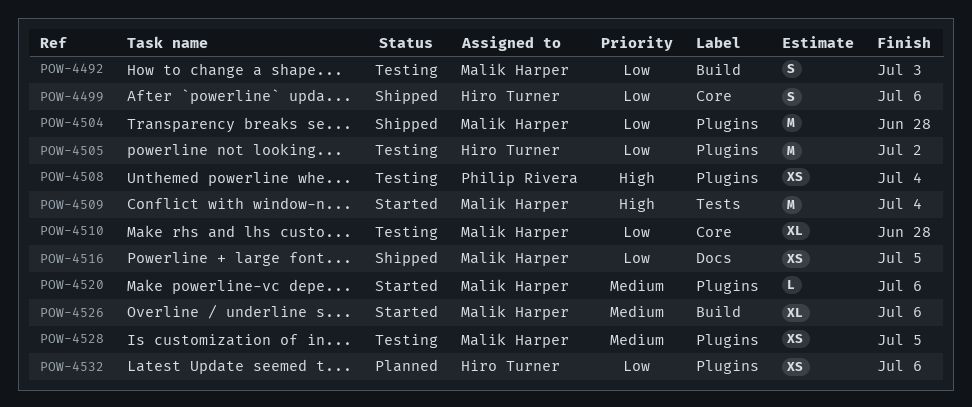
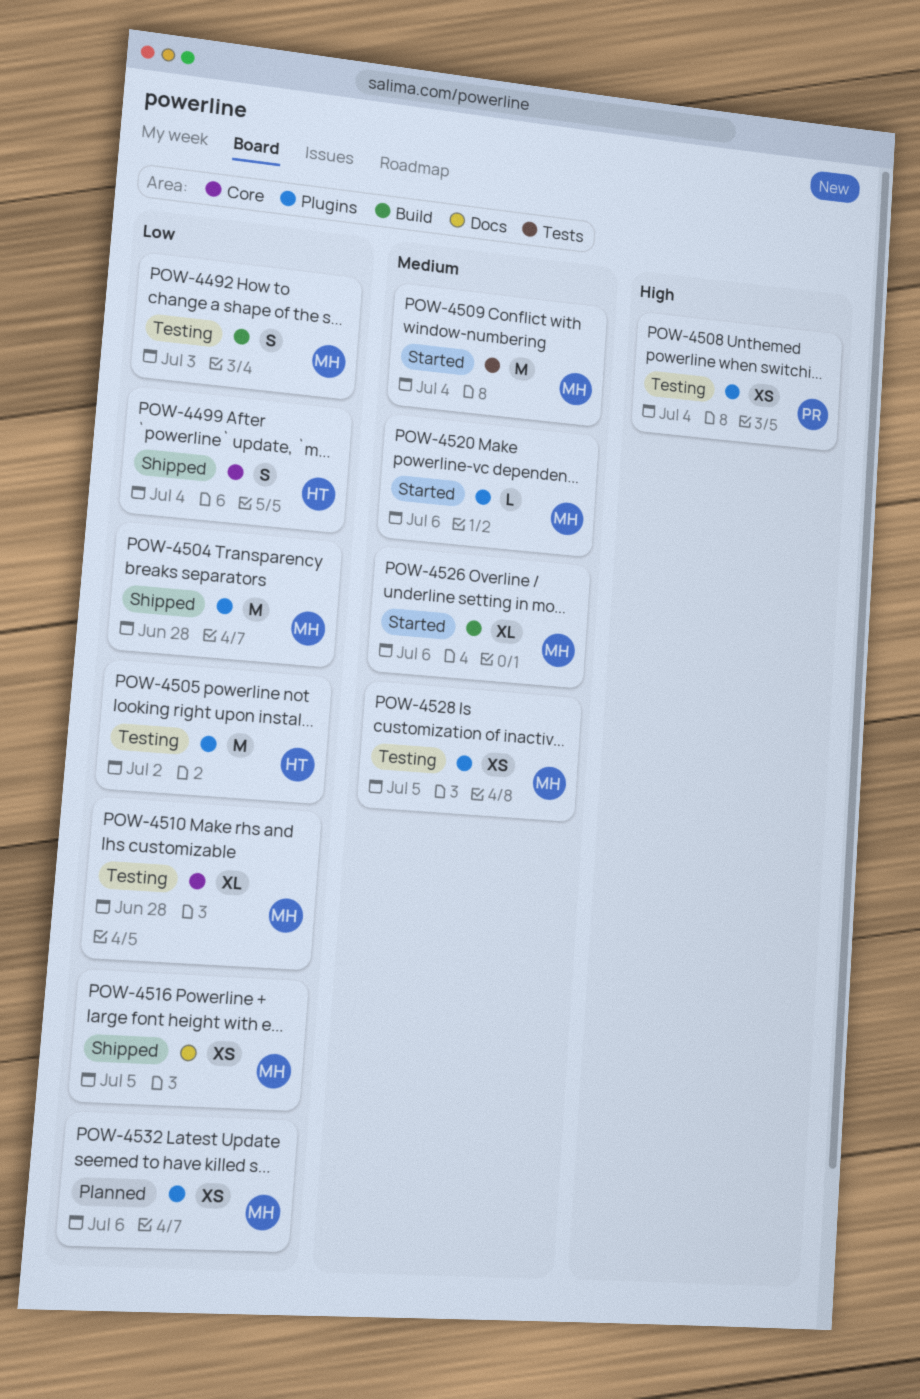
POW-4499, due: Jul 6 -> Jul 4
POW-4509, priority: High -> Medium
POW-4532, owner: Hiro Turner -> Malik Harper

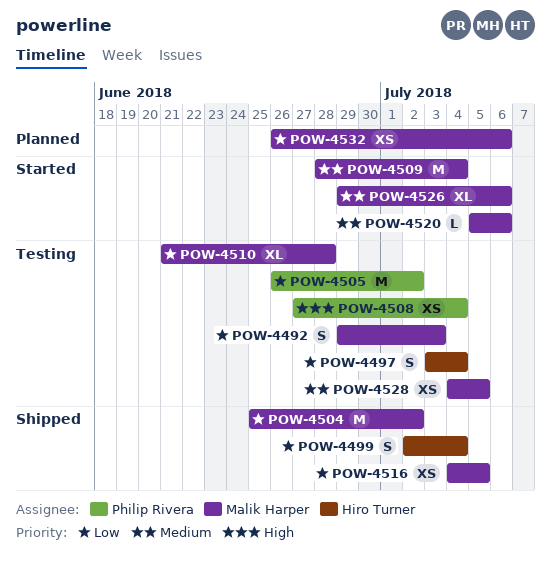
POW-4497: none -> present
POW-4504, due: Jun 28 -> Jul 2
POW-4505, owner: Hiro Turner -> Philip Rivera

